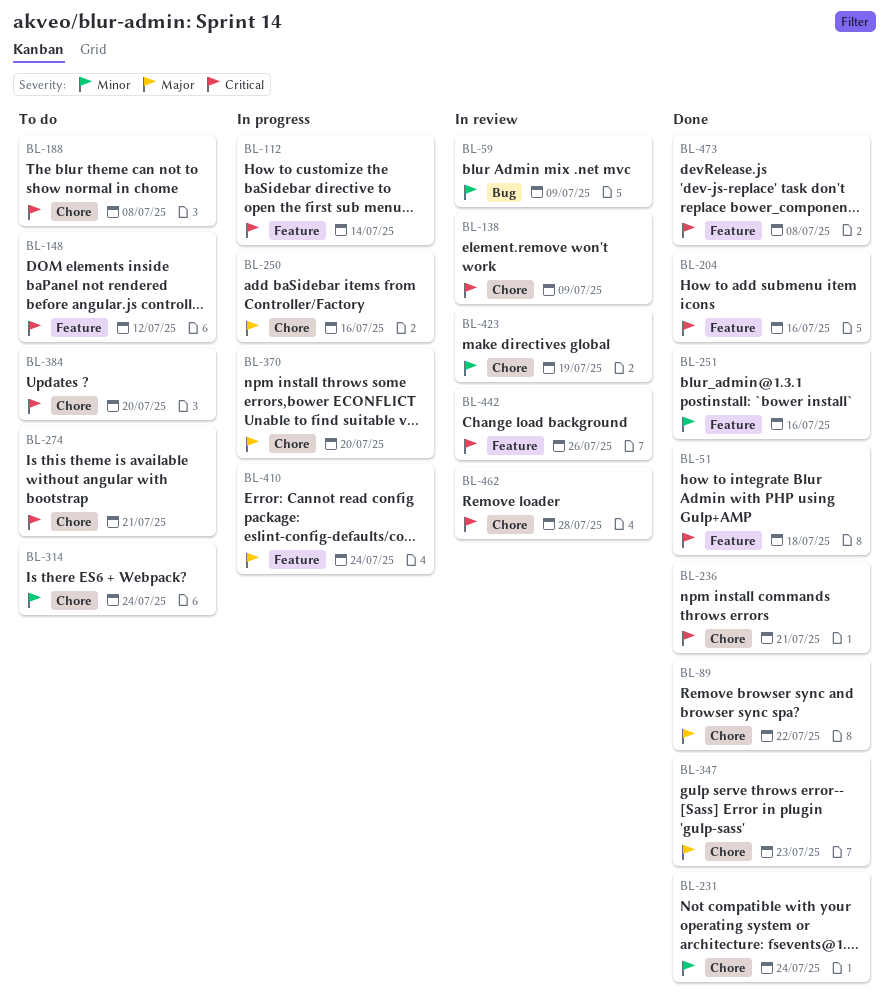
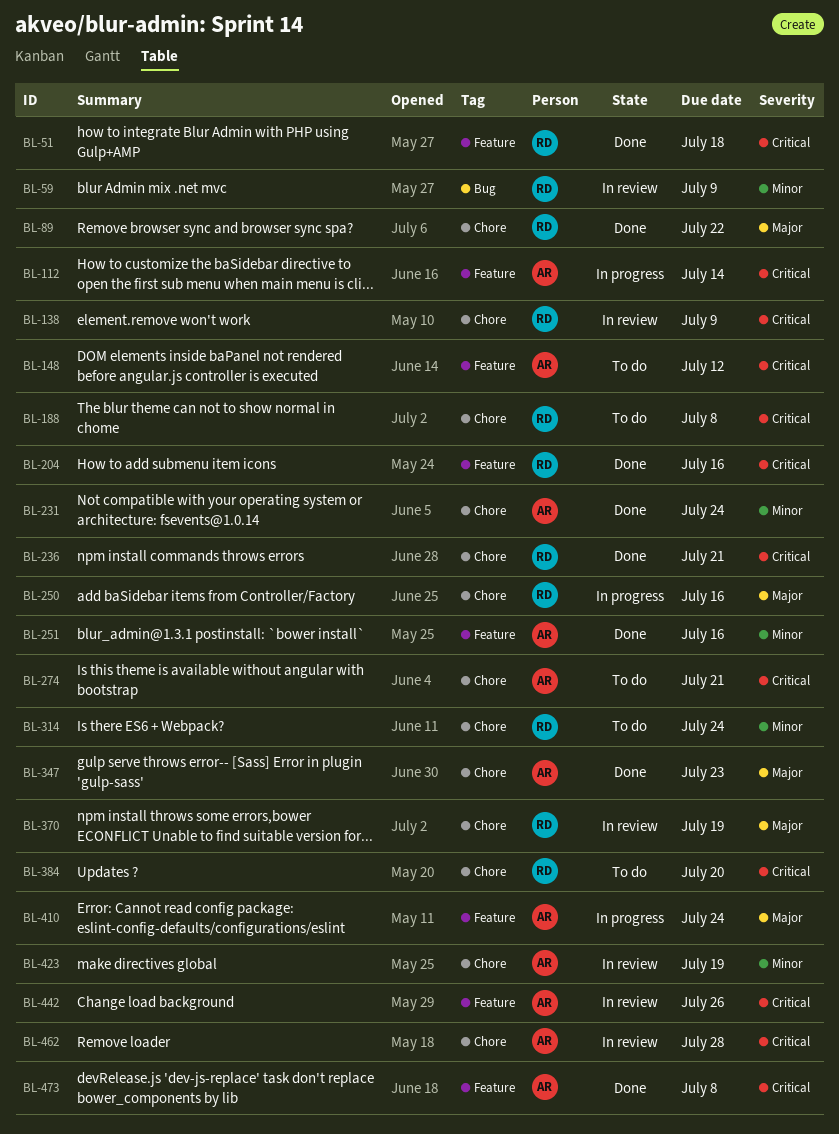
BL-370, status: In progress -> In review
BL-370, due: Jul 20 -> Jul 19

